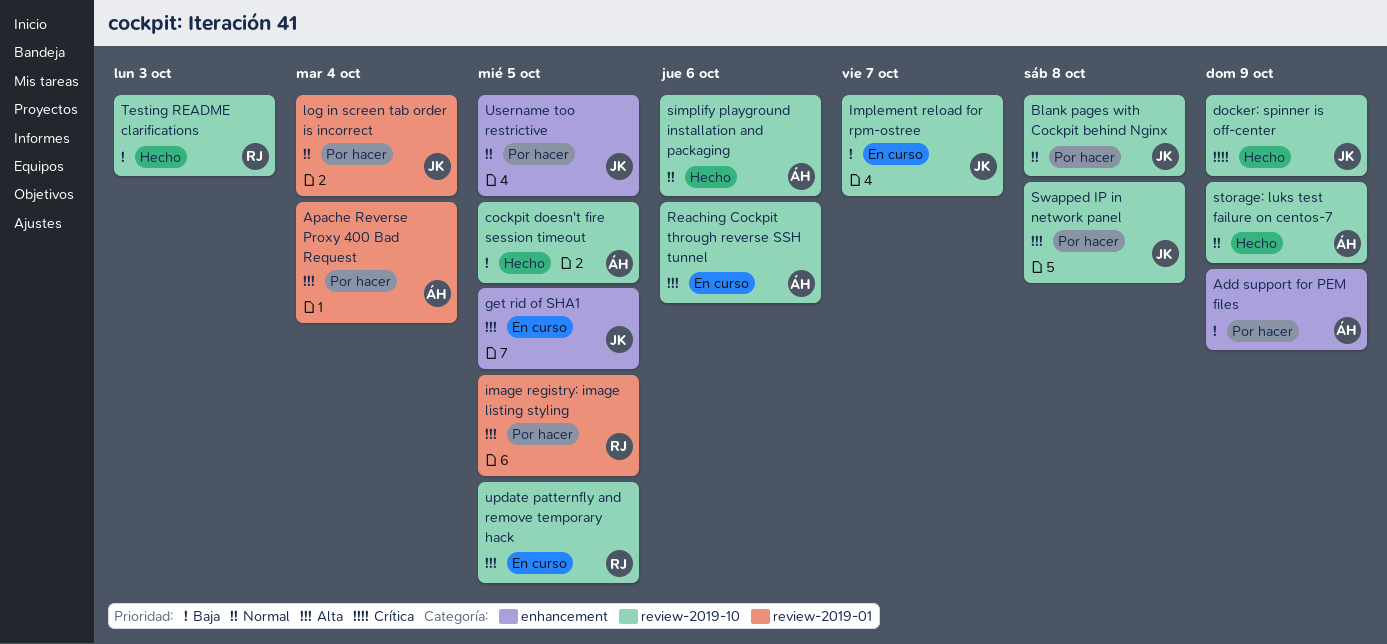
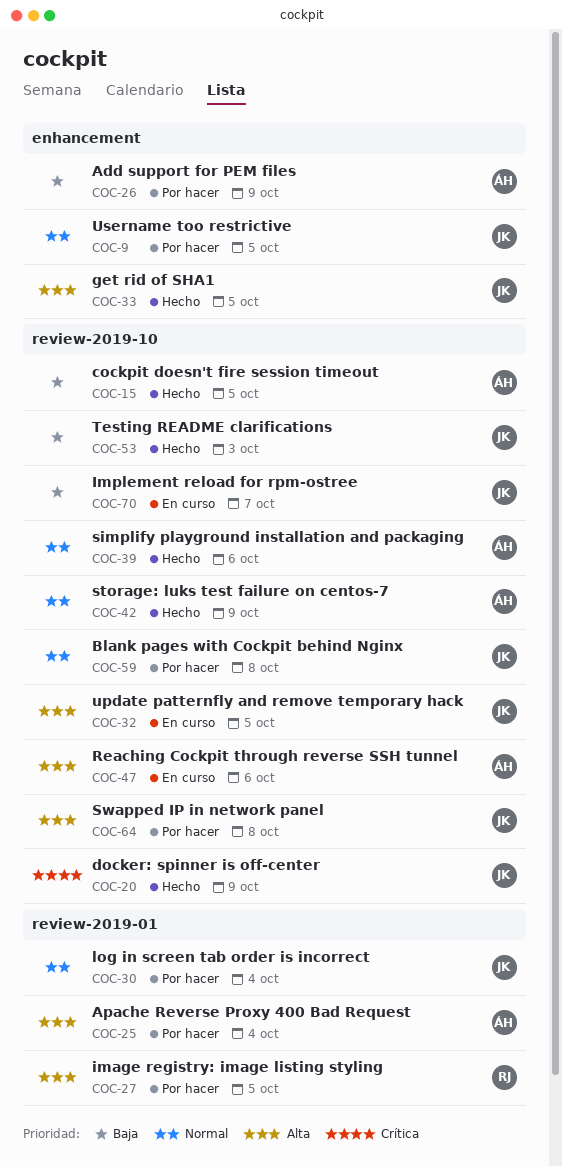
get rid of SHA1, status: En curso -> Hecho
Testing README clarifications, owner: RJ -> JK
update patternfly and remove temporary hack, owner: RJ -> JK

